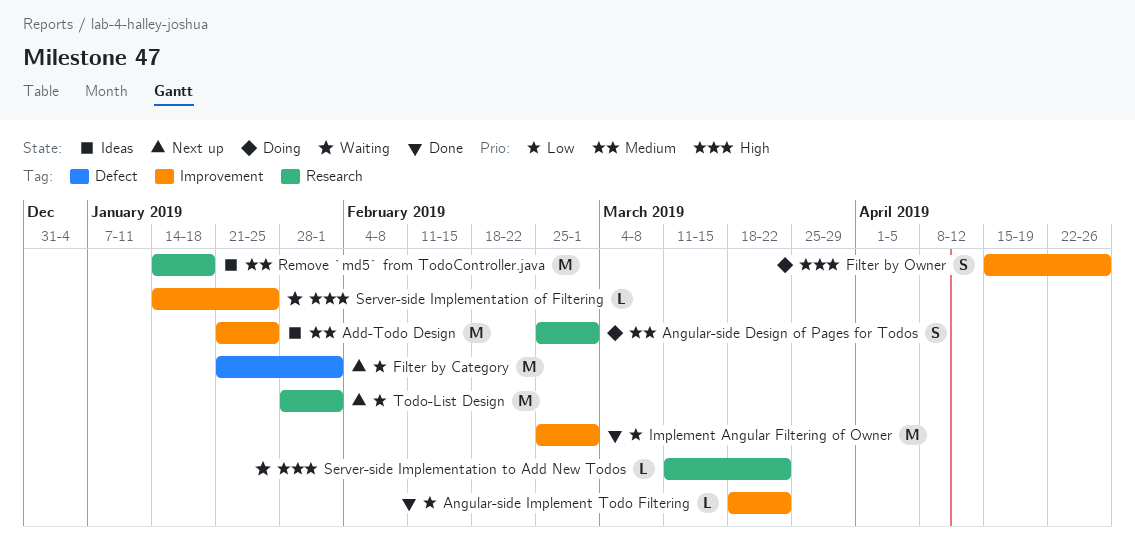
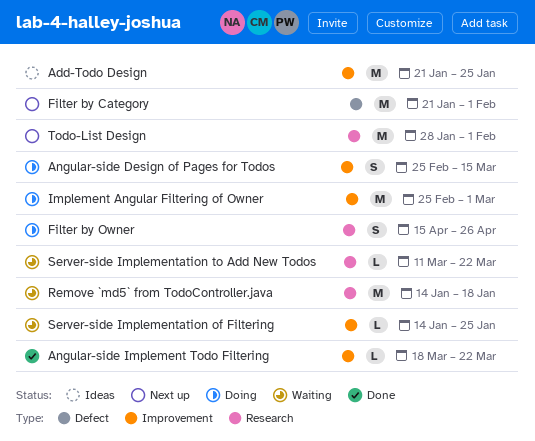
Angular-side Design of Pages for Todos, label: Research -> Improvement
Angular-side Design of Pages for Todos, due: Mar 1 -> Mar 15
Filter by Owner, label: Improvement -> Research
Implement Angular Filtering of Owner, status: Done -> Doing
Remove `md5` from TodoController.java, status: Ideas -> Waiting

